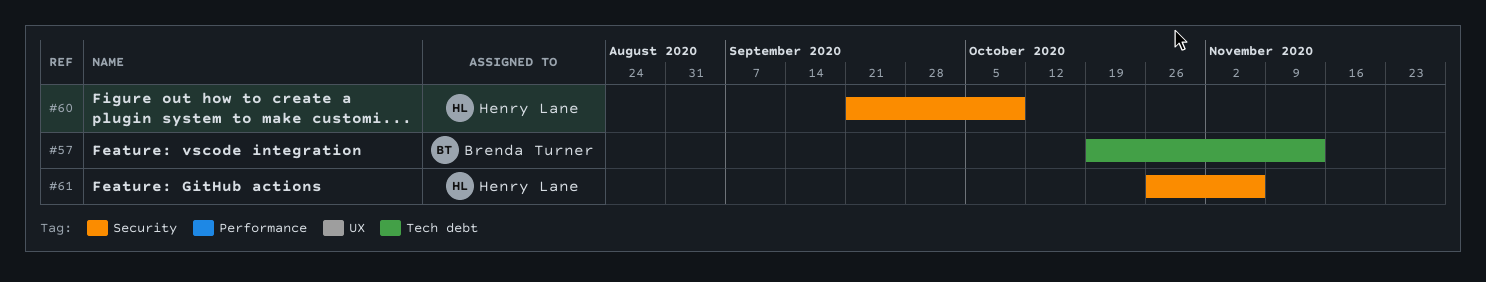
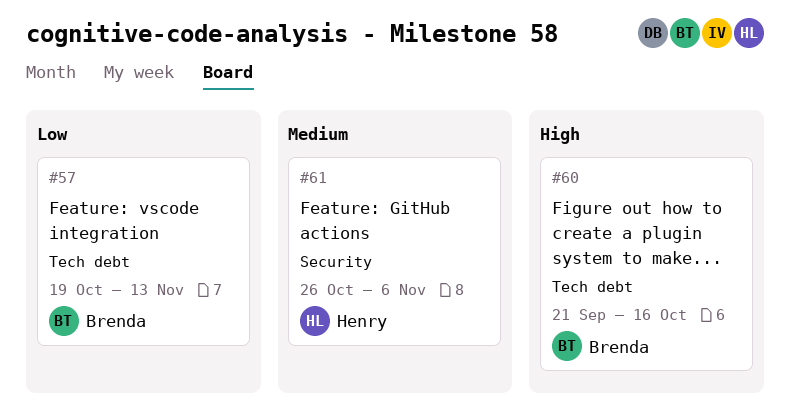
#60, owner: Henry Lane -> Brenda Turner
#60, label: Security -> Tech debt
#60, due: Oct 9 -> Oct 16

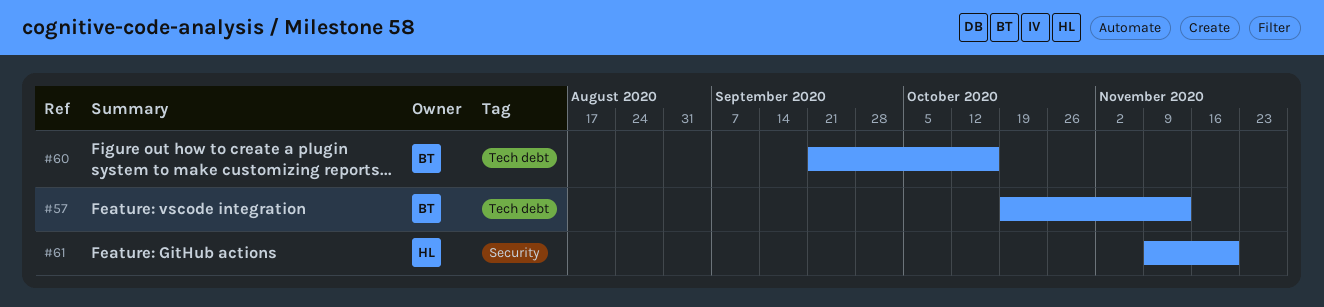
#61, start: Oct 26 -> Nov 9
#61, due: Nov 6 -> Nov 20

